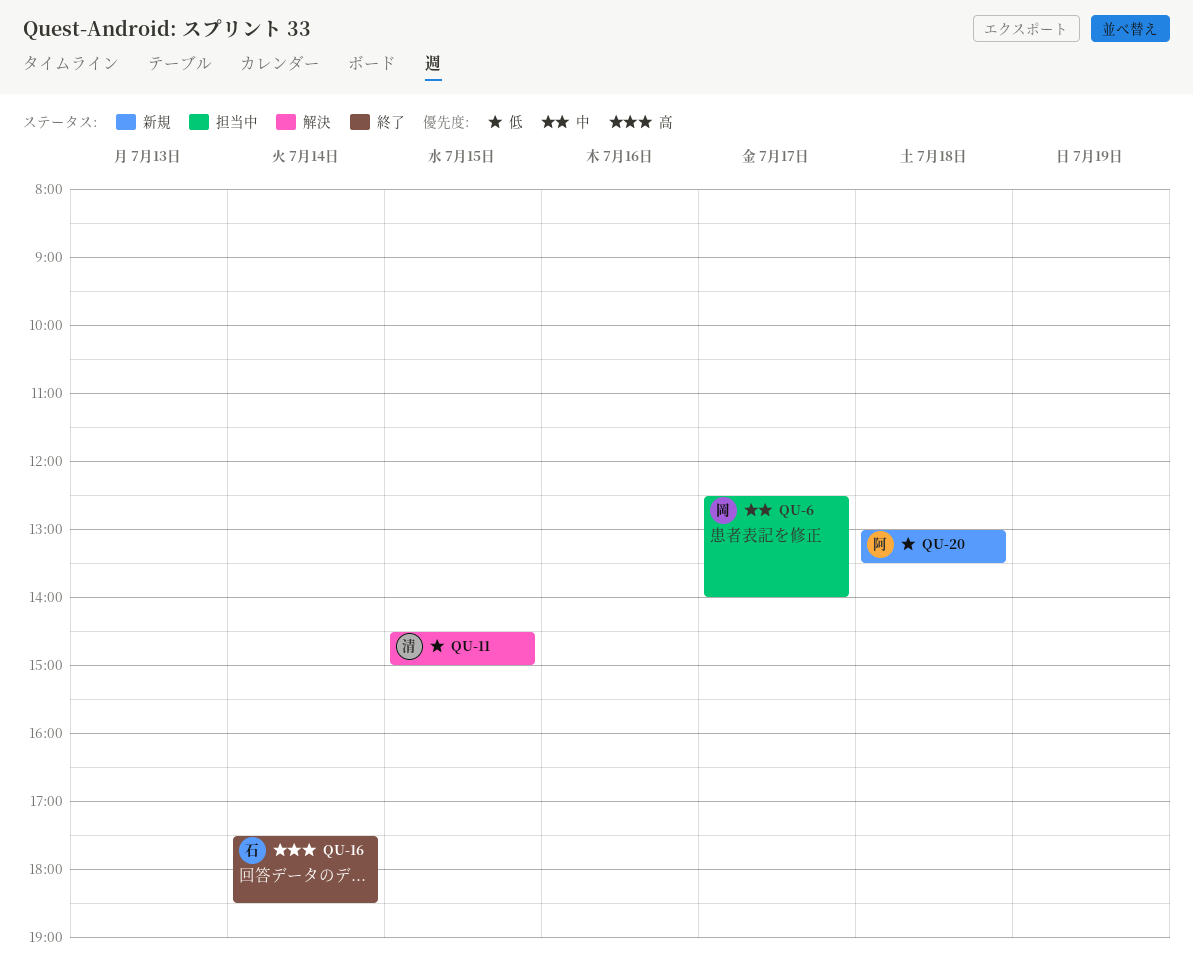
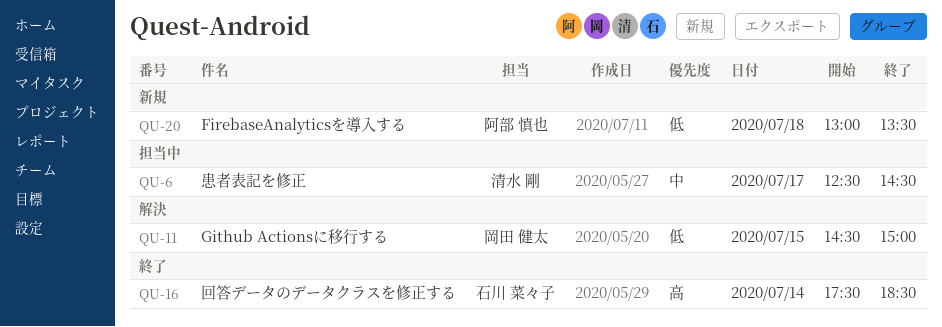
QU-6, owner: 岡田 健太 -> 清水 剛
QU-6, ends: 14:00 -> 14:30
QU-11, owner: 清水 剛 -> 岡田 健太

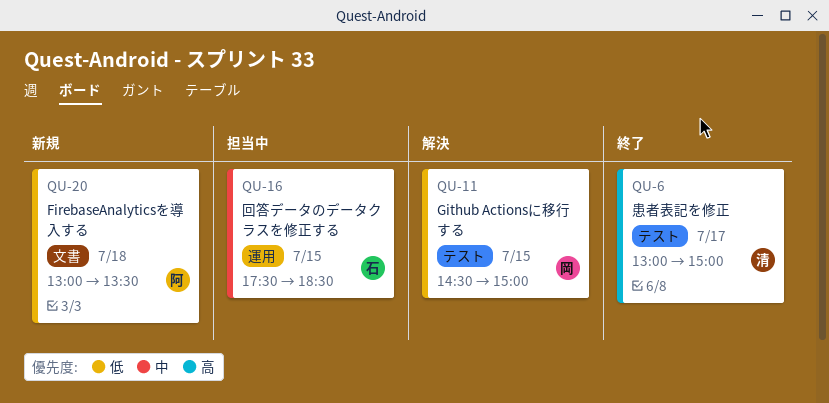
QU-6, status: 担当中 -> 終了
QU-6, priority: 中 -> 高
QU-6, begins: 12:30 -> 13:00
QU-6, ends: 14:30 -> 15:00
QU-16, status: 終了 -> 担当中
QU-16, priority: 高 -> 中
QU-16, day: Jul 14 -> Jul 15

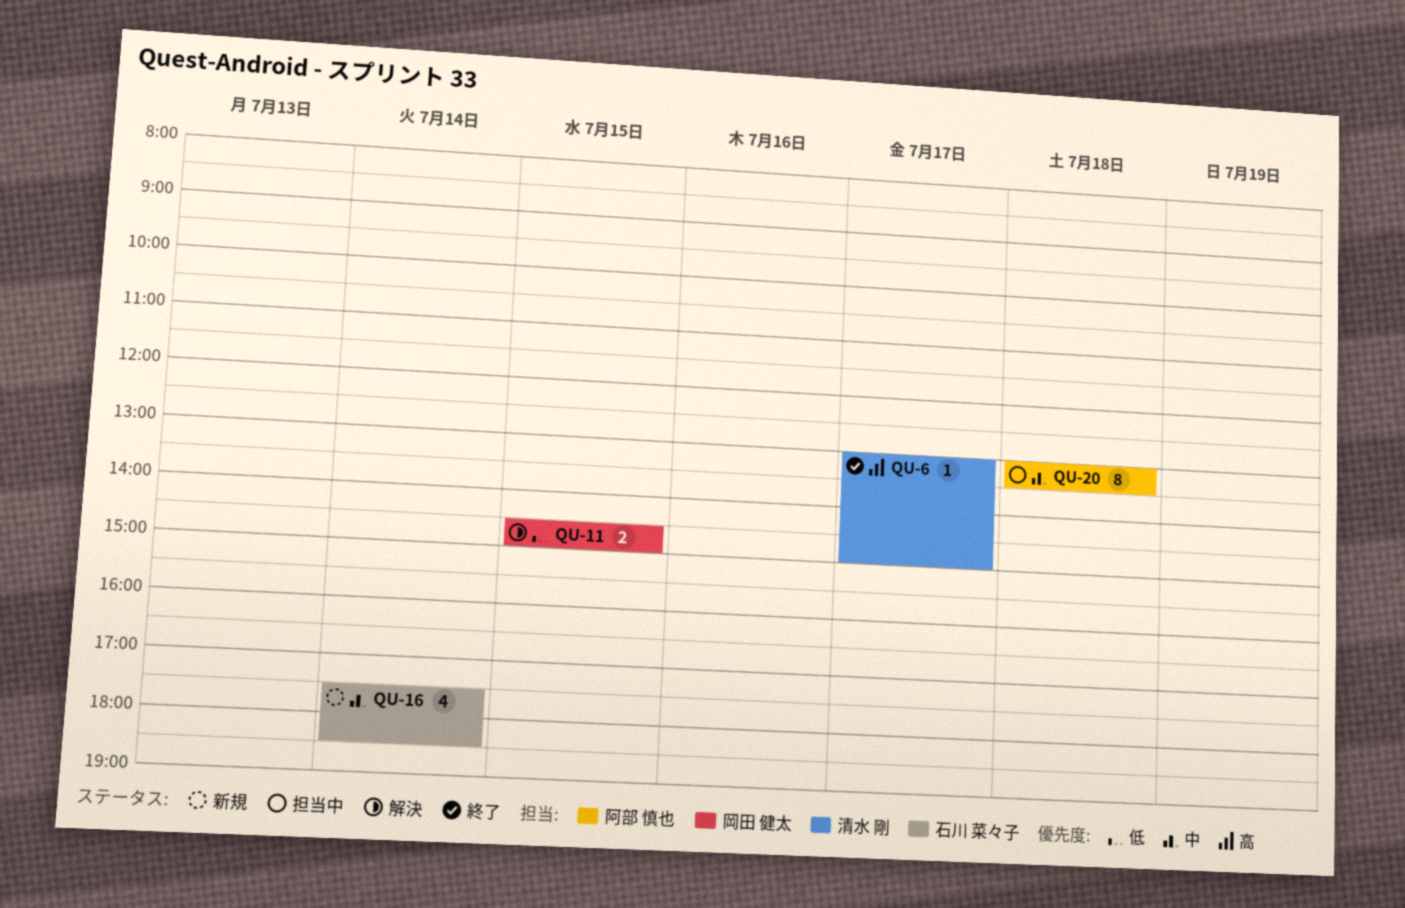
QU-16, status: 担当中 -> 新規
QU-16, day: Jul 15 -> Jul 14
QU-20, status: 新規 -> 担当中
QU-20, priority: 低 -> 中

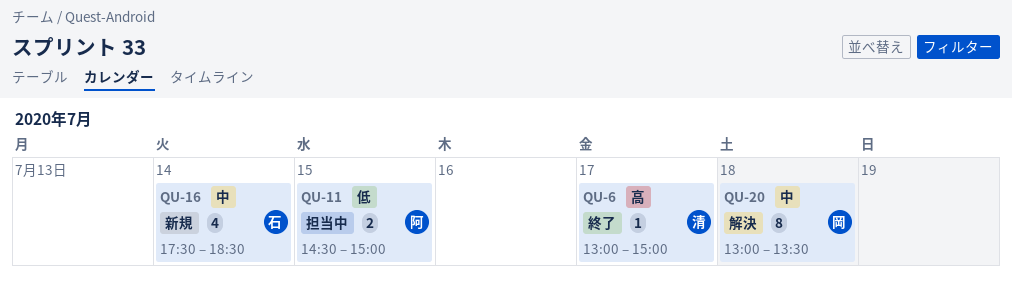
QU-11, status: 解決 -> 担当中
QU-11, owner: 岡田 健太 -> 阿部 慎也
QU-20, status: 担当中 -> 解決
QU-20, owner: 阿部 慎也 -> 岡田 健太

